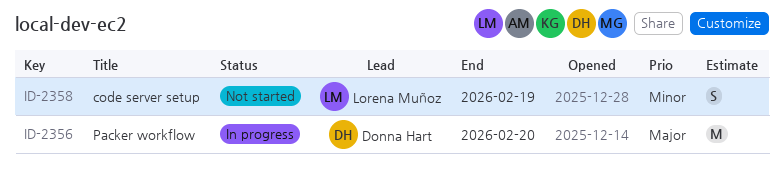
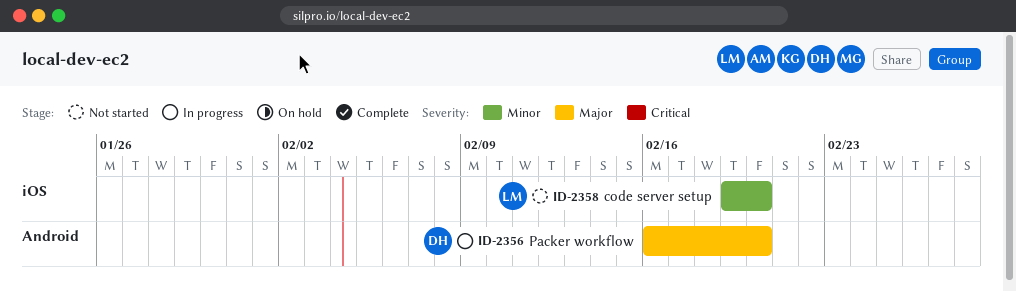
ID-2358, due: Feb 19 -> Feb 20

